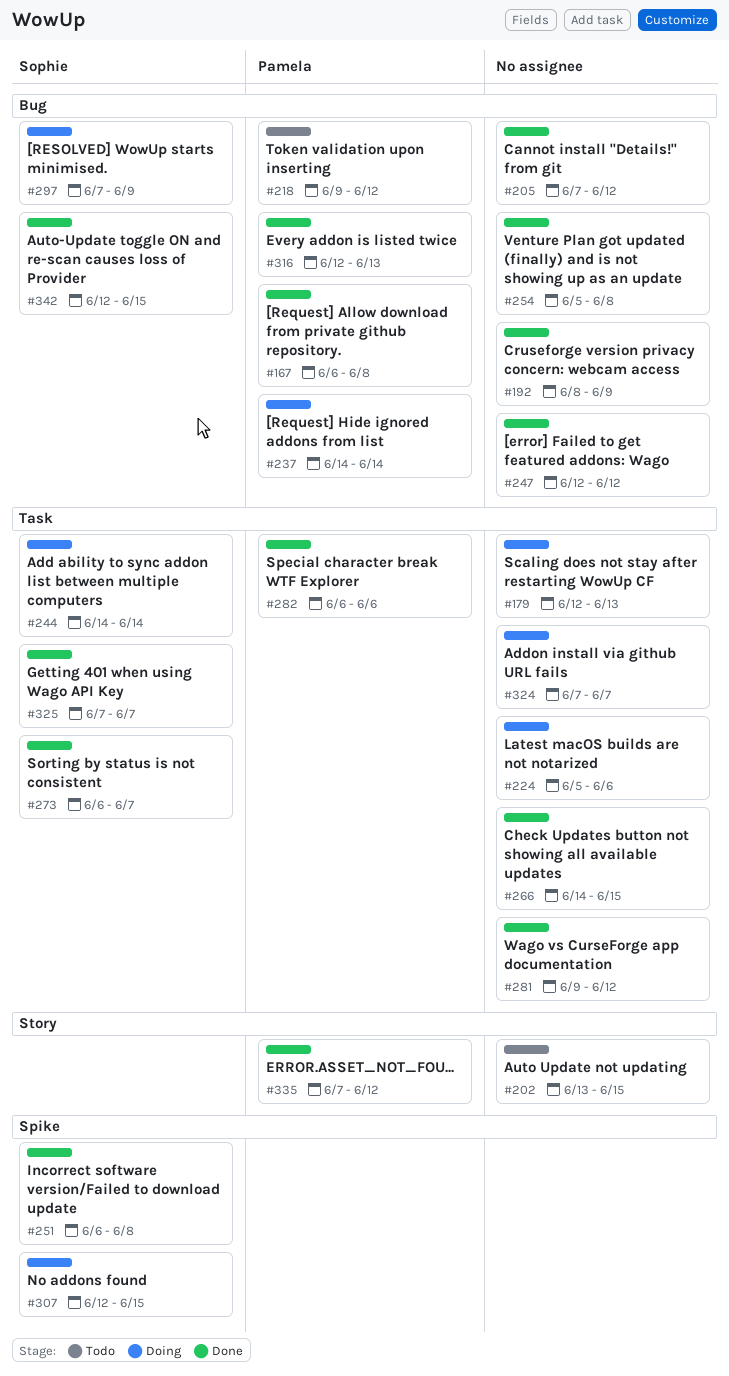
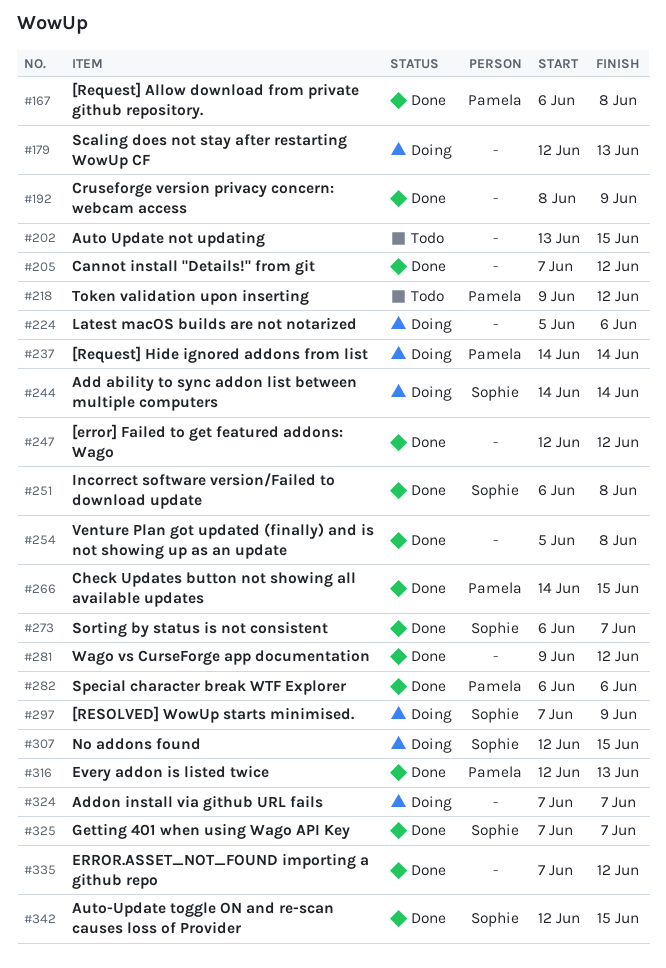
#266, owner: none -> Pamela
#335, owner: Pamela -> none

